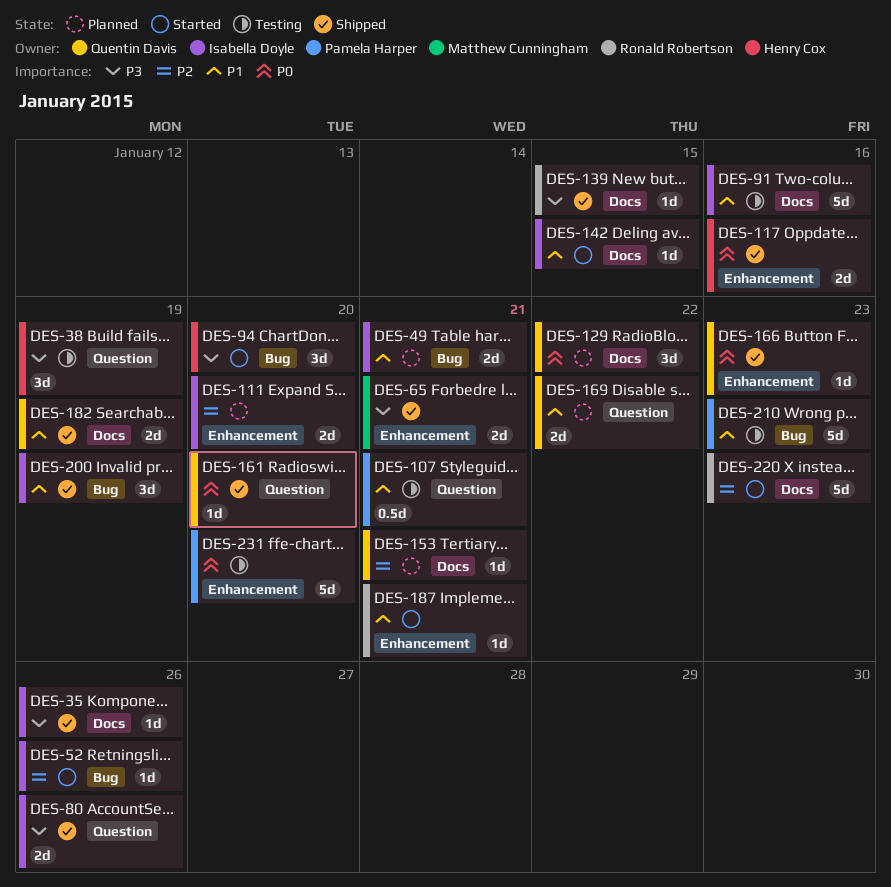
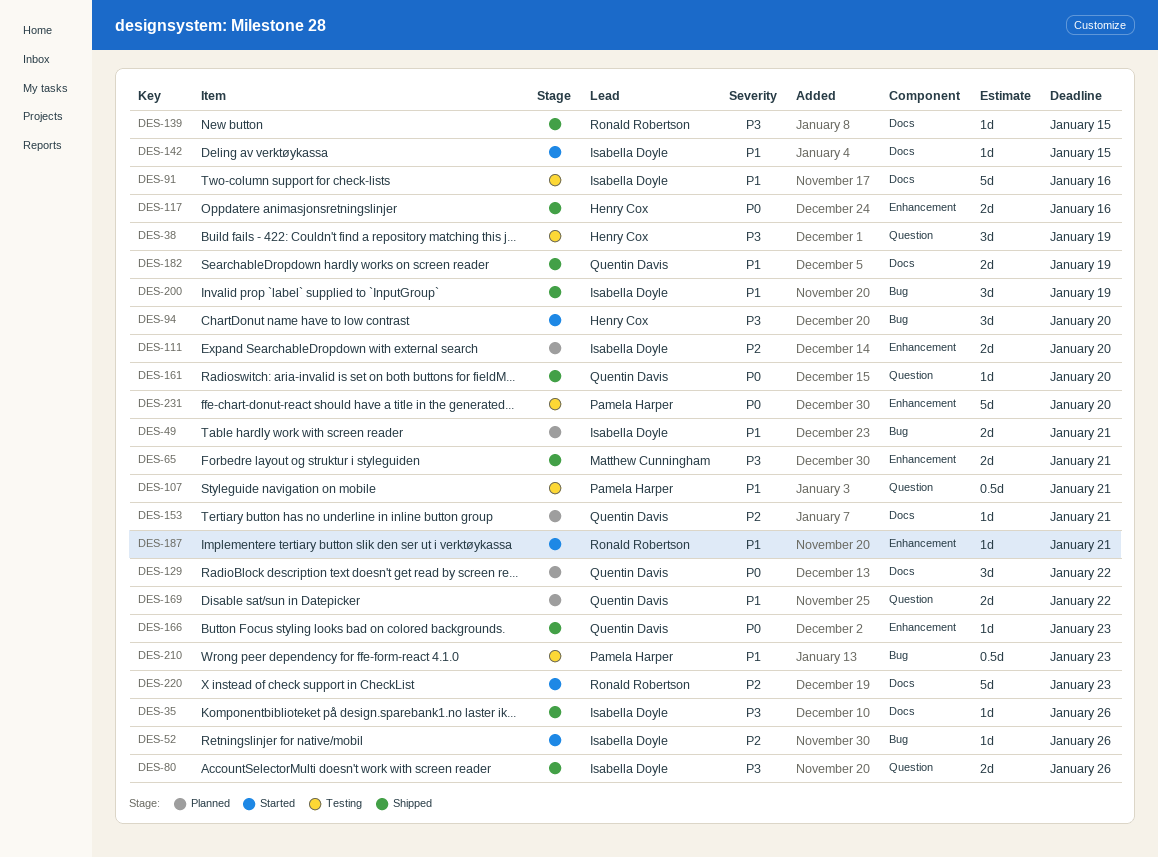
DES-210, estimate: 5d -> 0.5d

